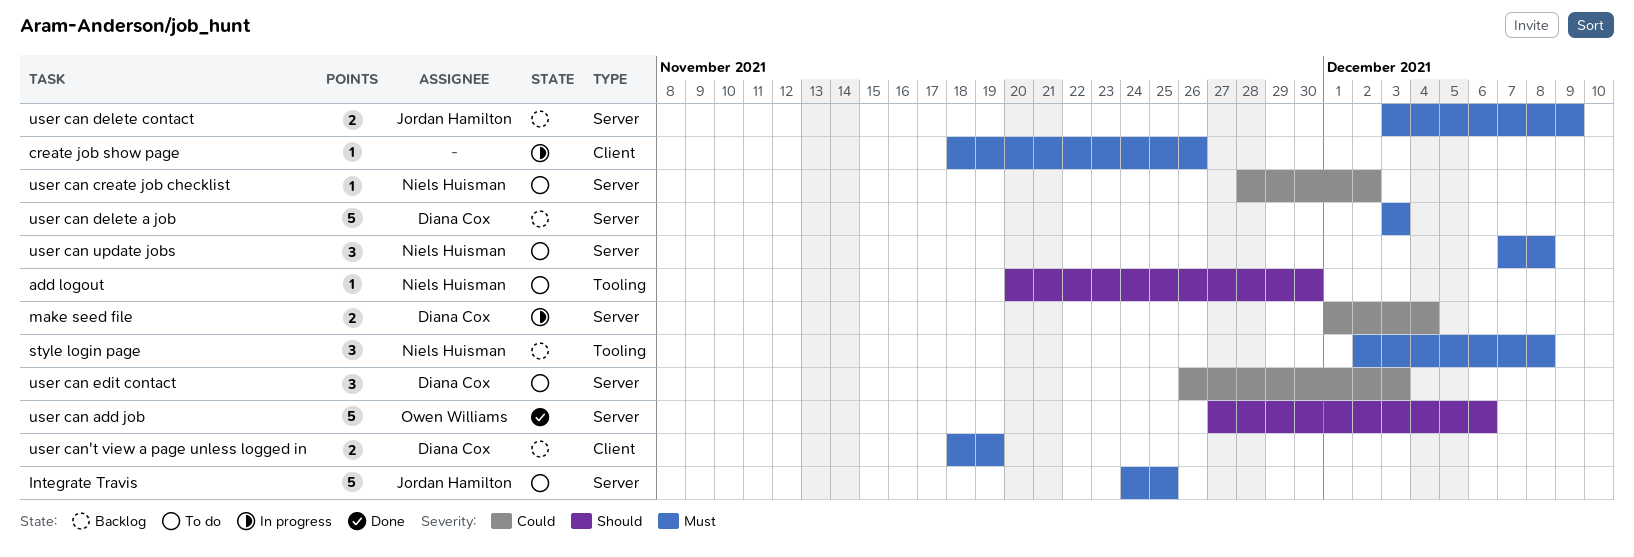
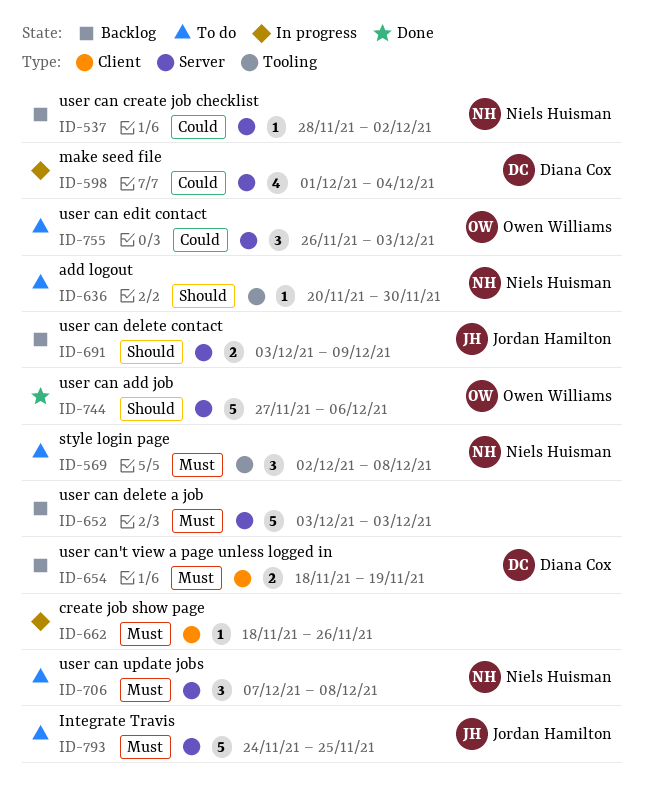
make seed file, estimate: 2 -> 4
style login page, status: Backlog -> To do
user can create job checklist, status: To do -> Backlog
user can delete a job, owner: Diana Cox -> none
user can delete contact, priority: Must -> Should
user can edit contact, owner: Diana Cox -> Owen Williams

